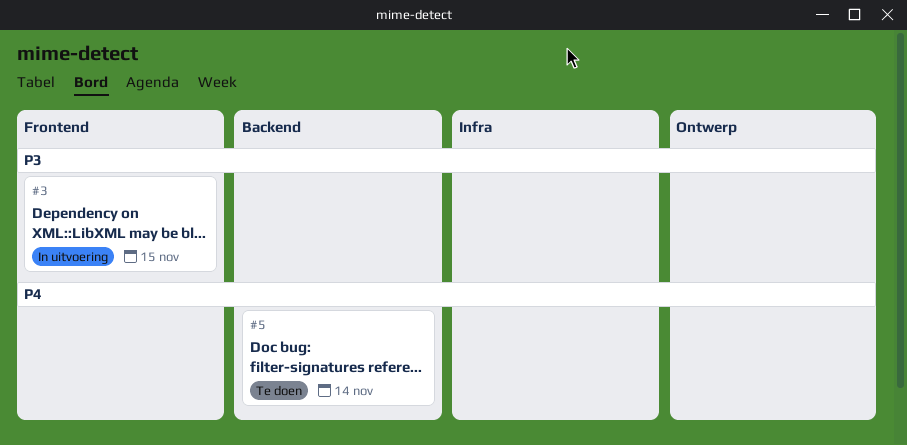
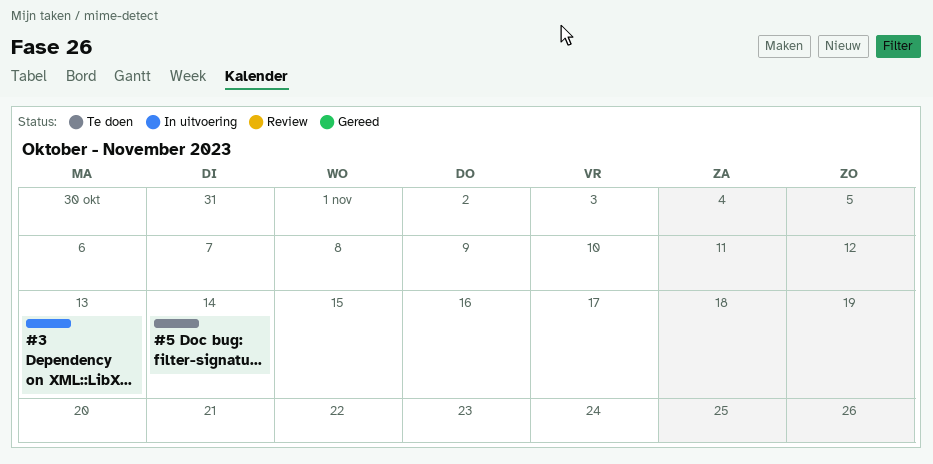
#3, due: Nov 15 -> Nov 13

